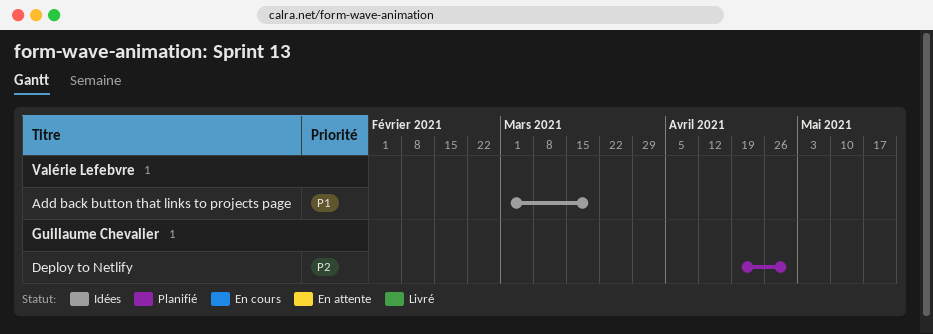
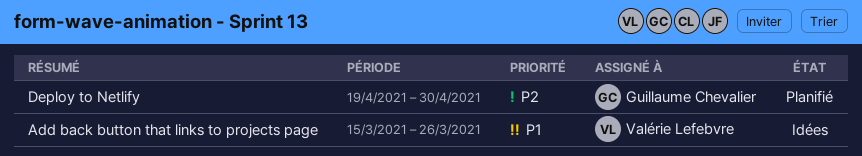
Add back button that links to projects page, start: Mar 1 -> Mar 15
Add back button that links to projects page, due: Mar 19 -> Mar 26

